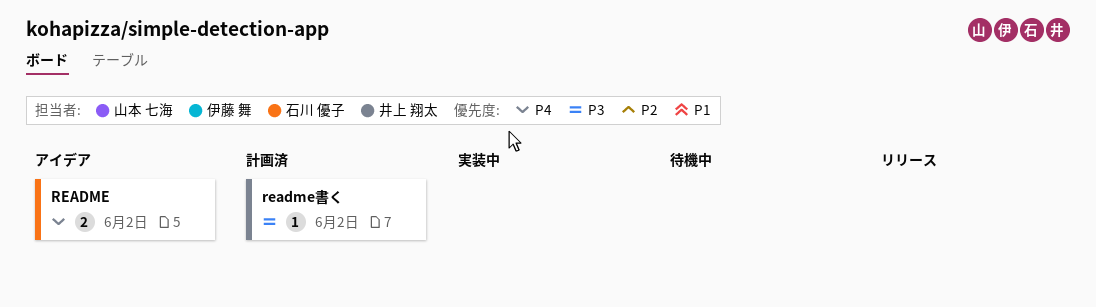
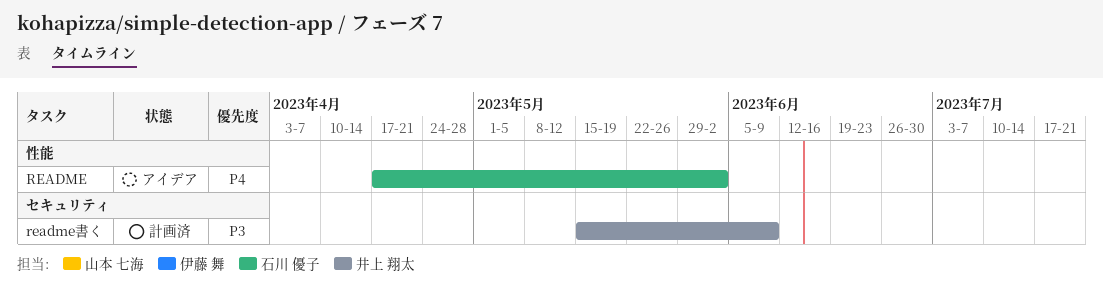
readme書く, due: Jun 2 -> Jun 9

